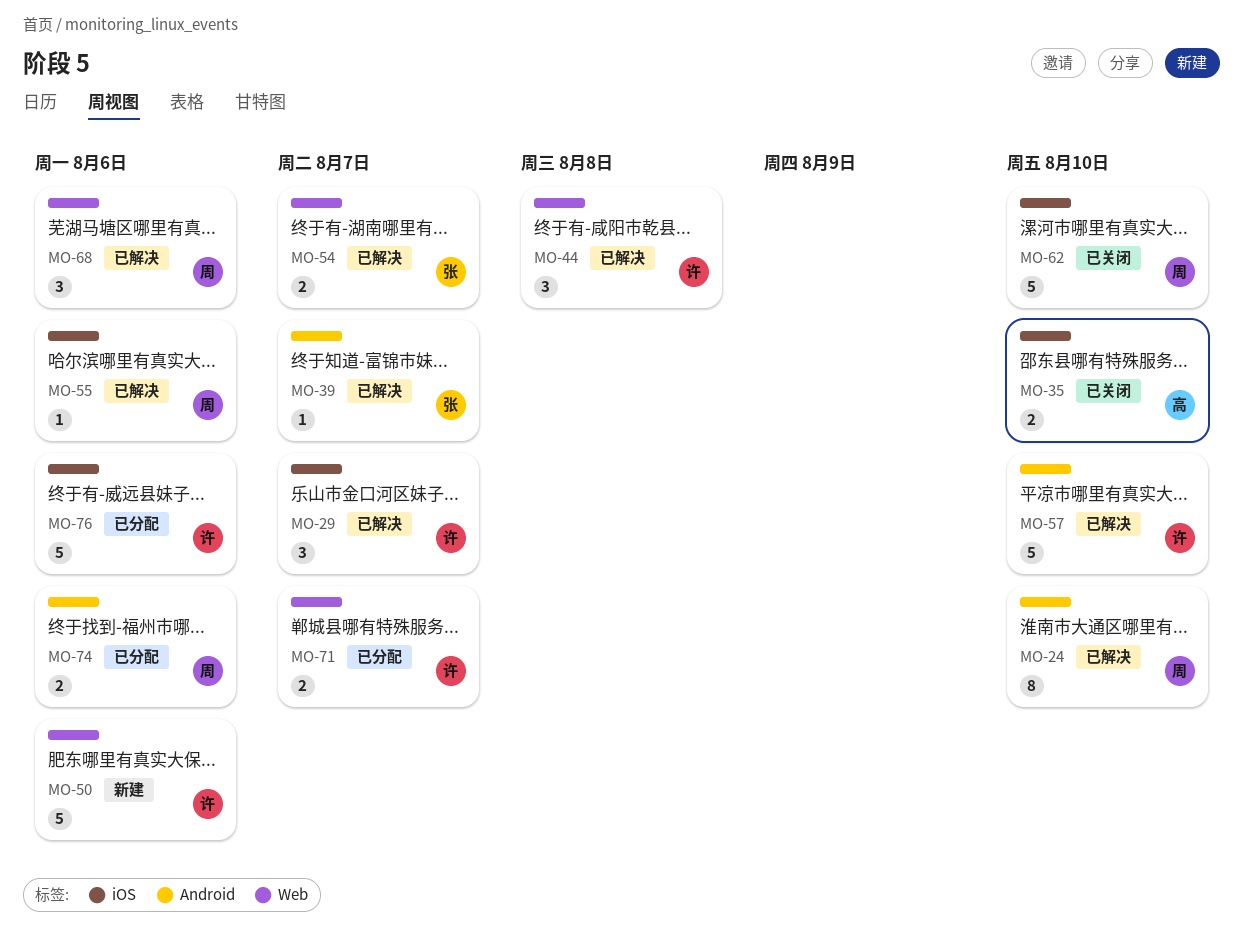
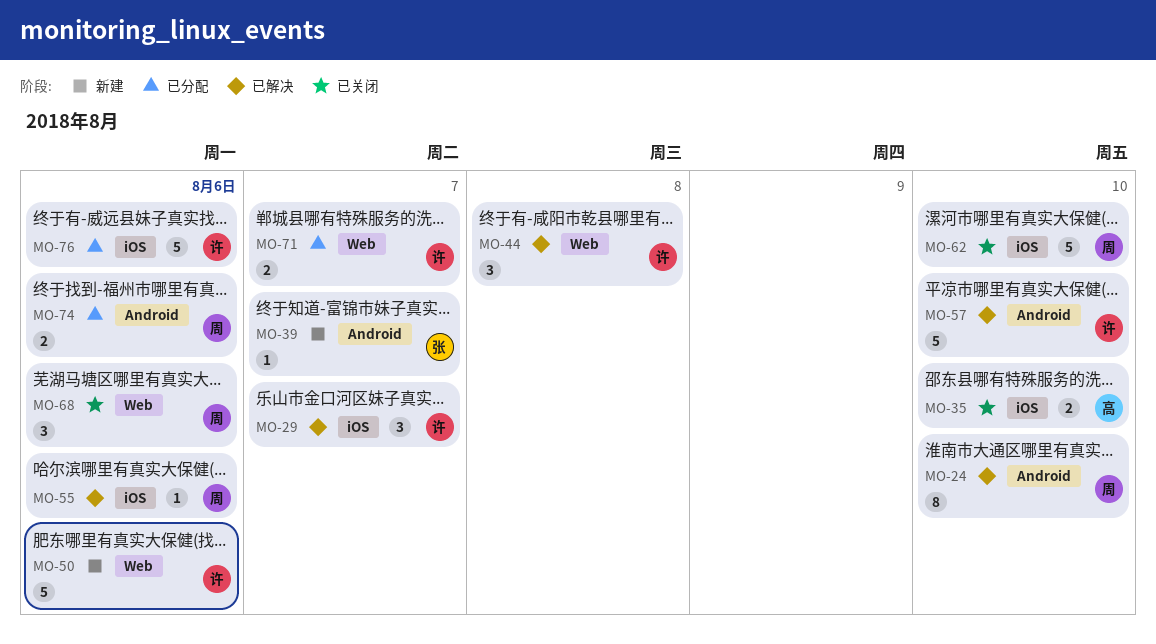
MO-39, status: 已解决 -> 新建
MO-54: present -> none
MO-68, status: 已解决 -> 已关闭

